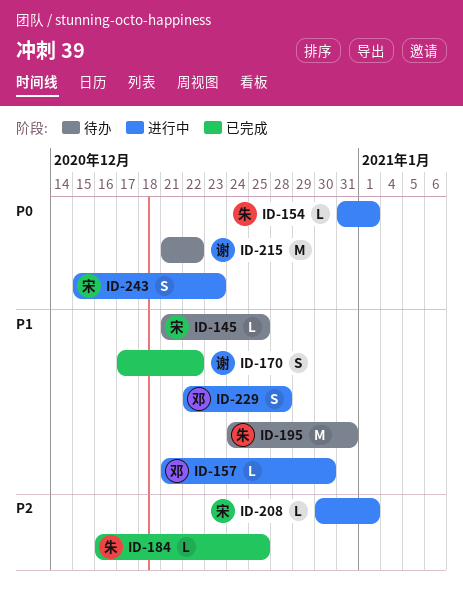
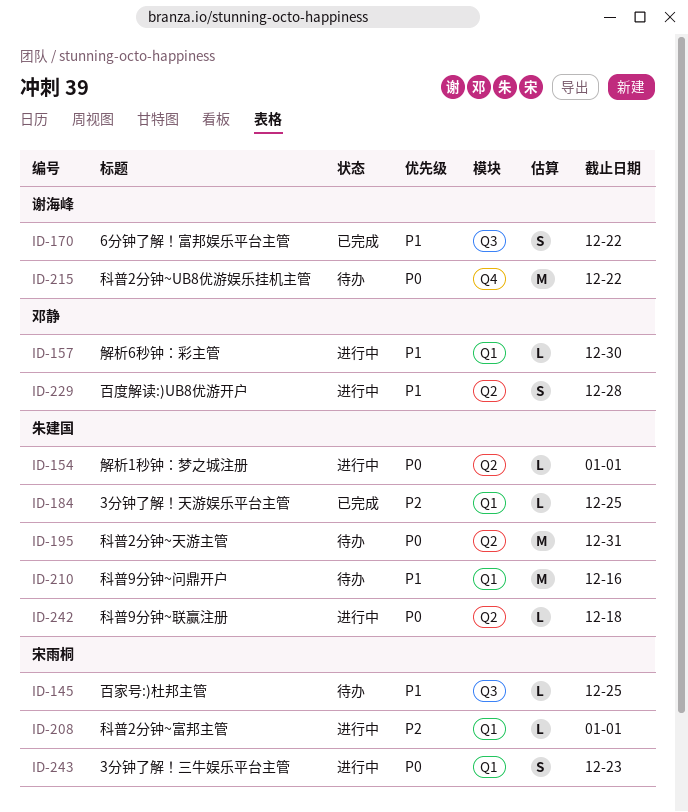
ID-195, priority: P1 -> P0
ID-210: none -> present
ID-242: none -> present

